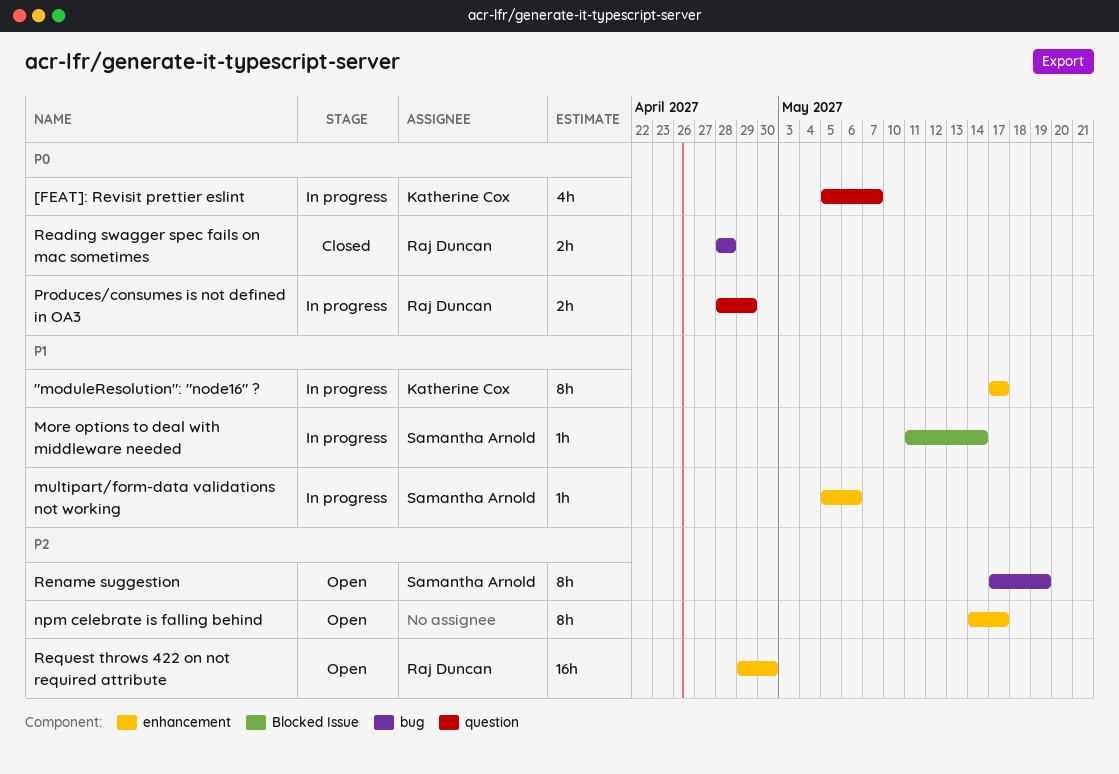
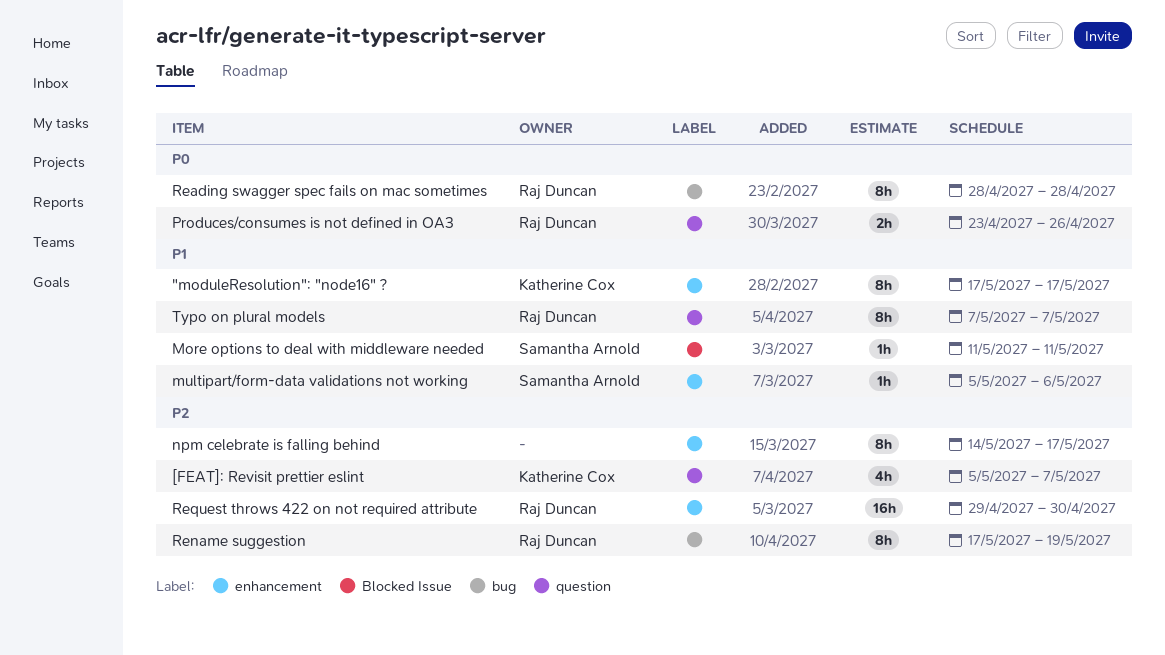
[FEAT]: Revisit prettier eslint, priority: P0 -> P2
More options to deal with middleware needed, due: May 14 -> May 11
Produces/consumes is not defined in OA3, start: Apr 28 -> Apr 23
Produces/consumes is not defined in OA3, due: Apr 29 -> Apr 26
Reading swagger spec fails on mac sometimes, estimate: 2h -> 8h
Rename suggestion, owner: Samantha Arnold -> Raj Duncan
Typo on plural models: none -> present

